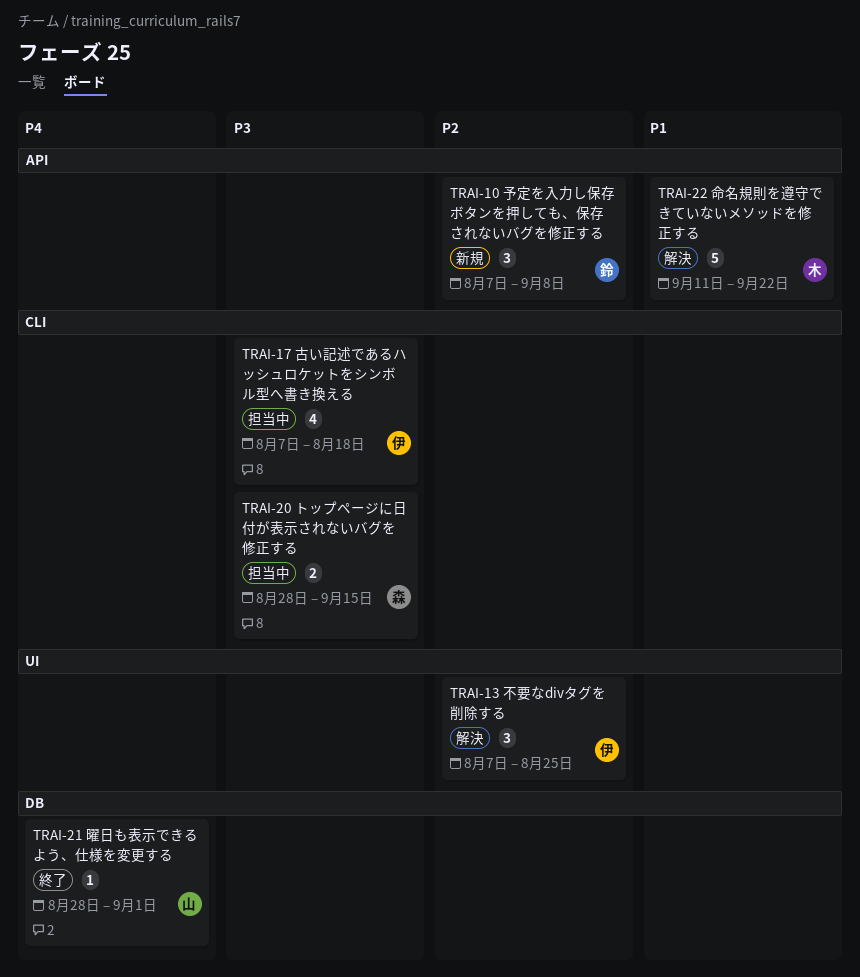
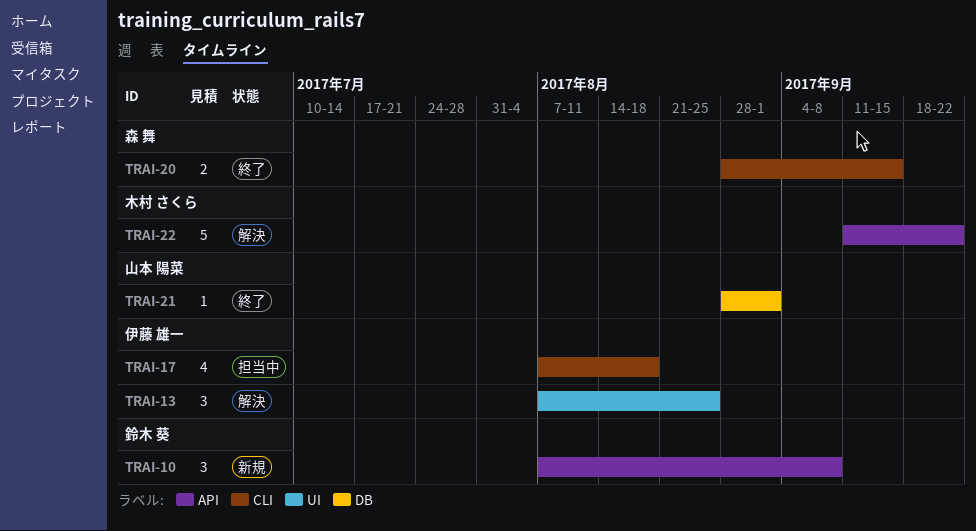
TRAI-20, status: 担当中 -> 終了

